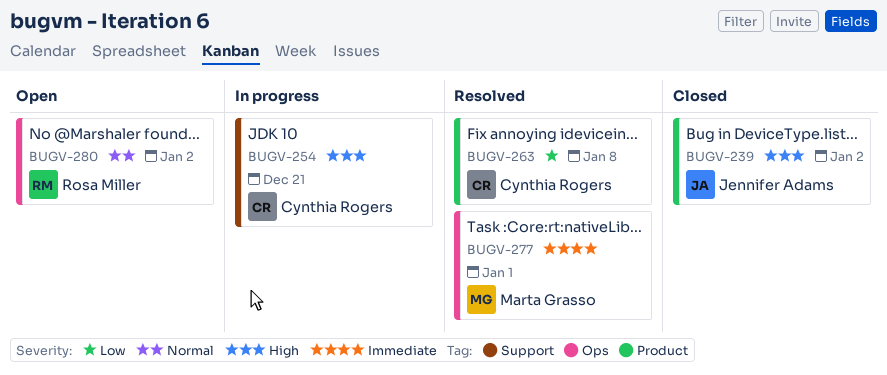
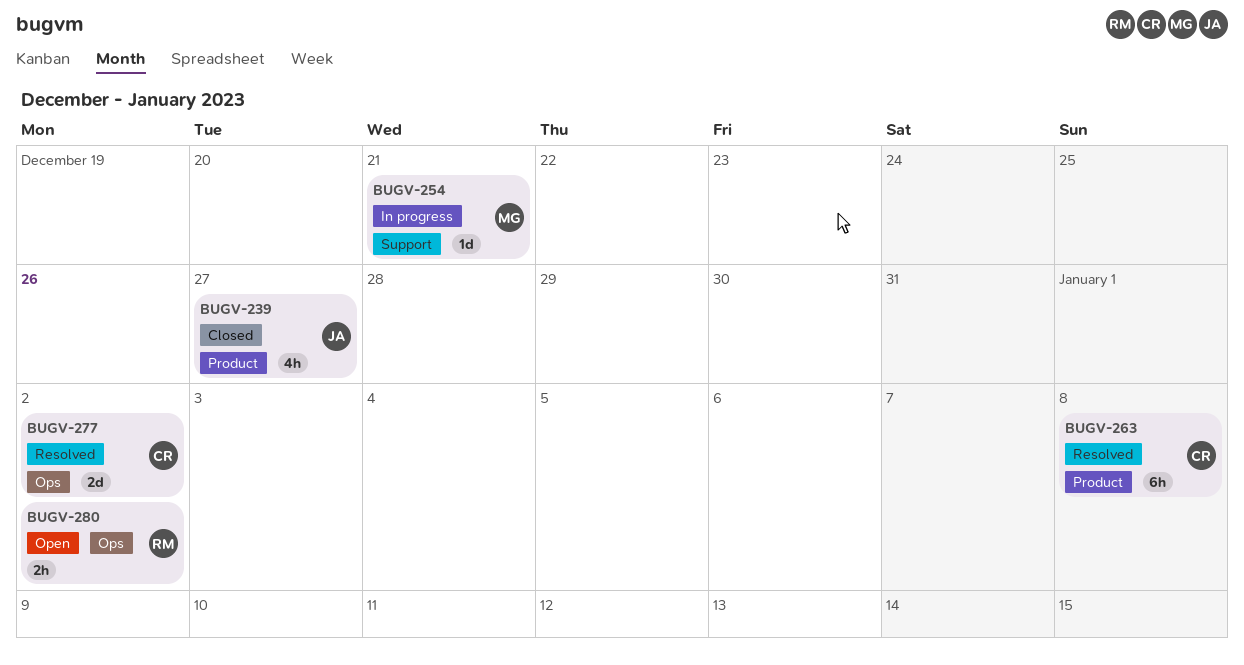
BUGV-239, due: Jan 2 -> Dec 27
BUGV-254, owner: Cynthia Rogers -> Marta Grasso
BUGV-277, owner: Marta Grasso -> Cynthia Rogers
BUGV-277, due: Jan 1 -> Jan 2

